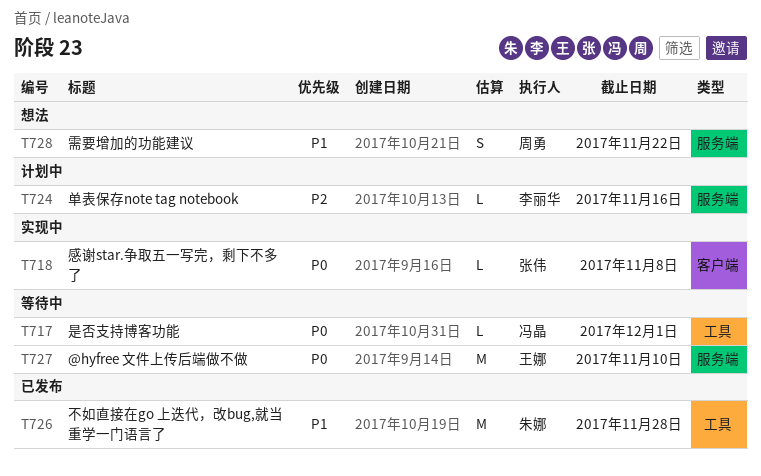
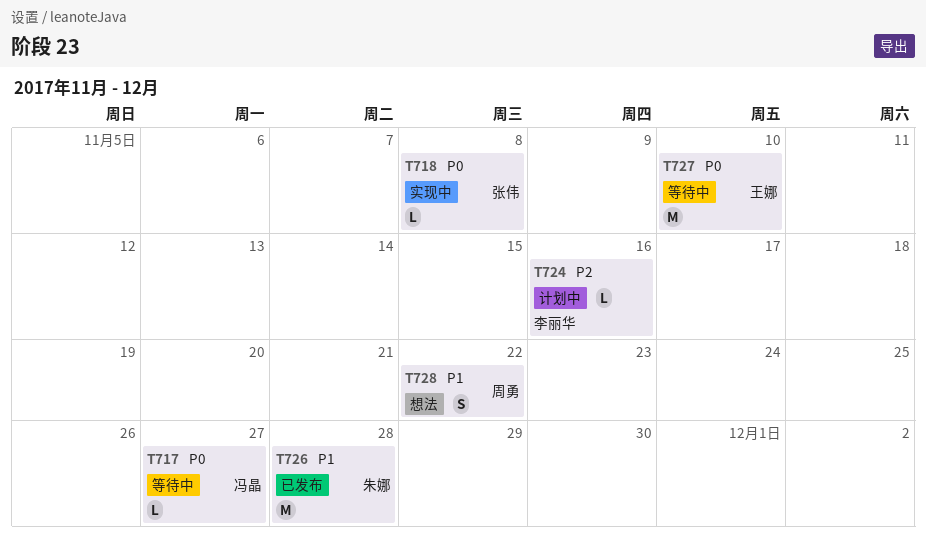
T717, due: Dec 1 -> Nov 27

